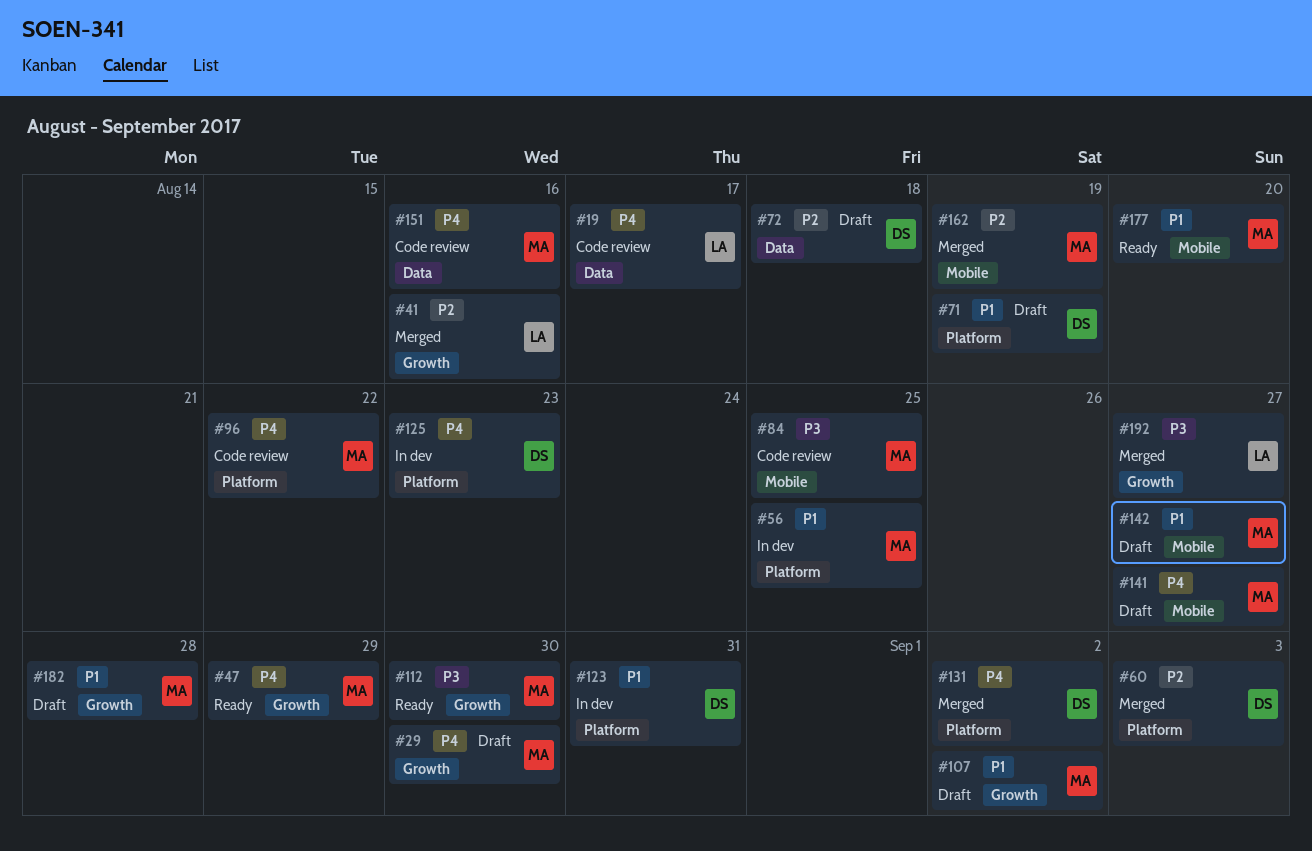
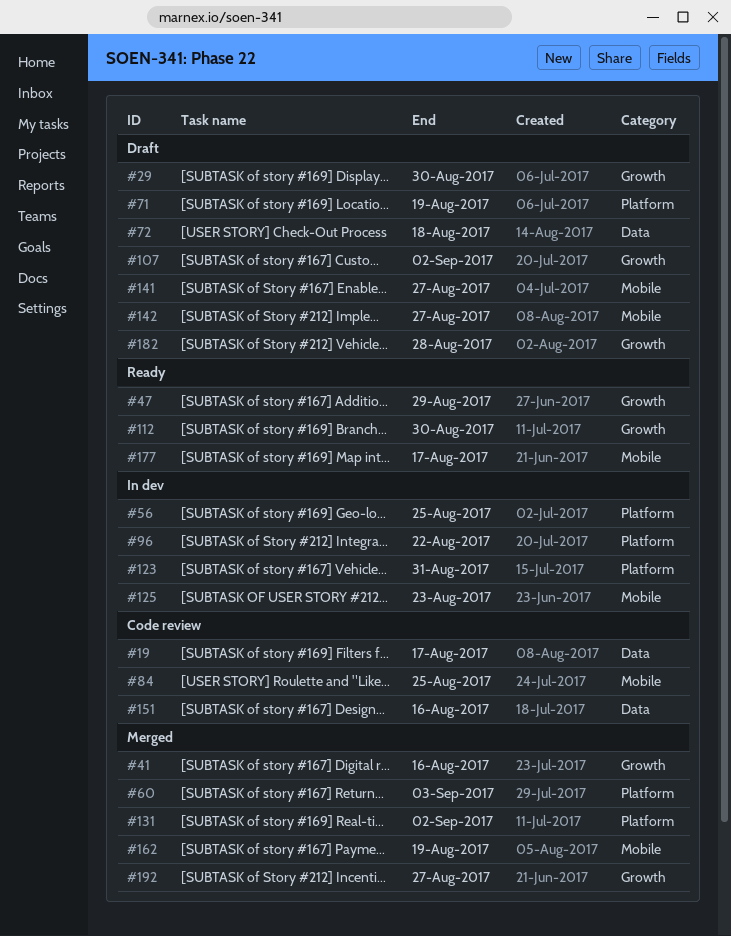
#96, status: Code review -> In dev
#125, label: Platform -> Mobile
#177, due: Aug 20 -> Aug 17

